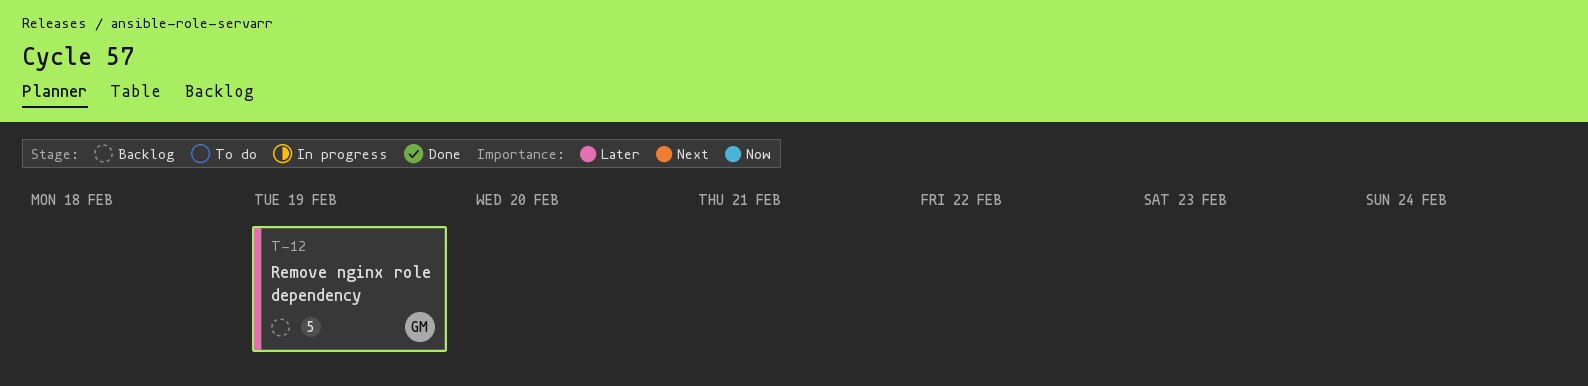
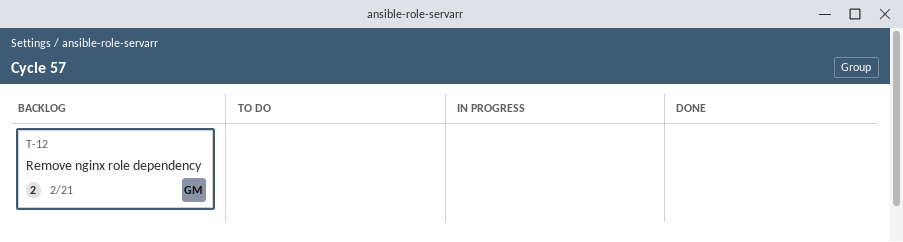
T-12, estimate: 5 -> 2
T-12, due: Feb 19 -> Feb 21

